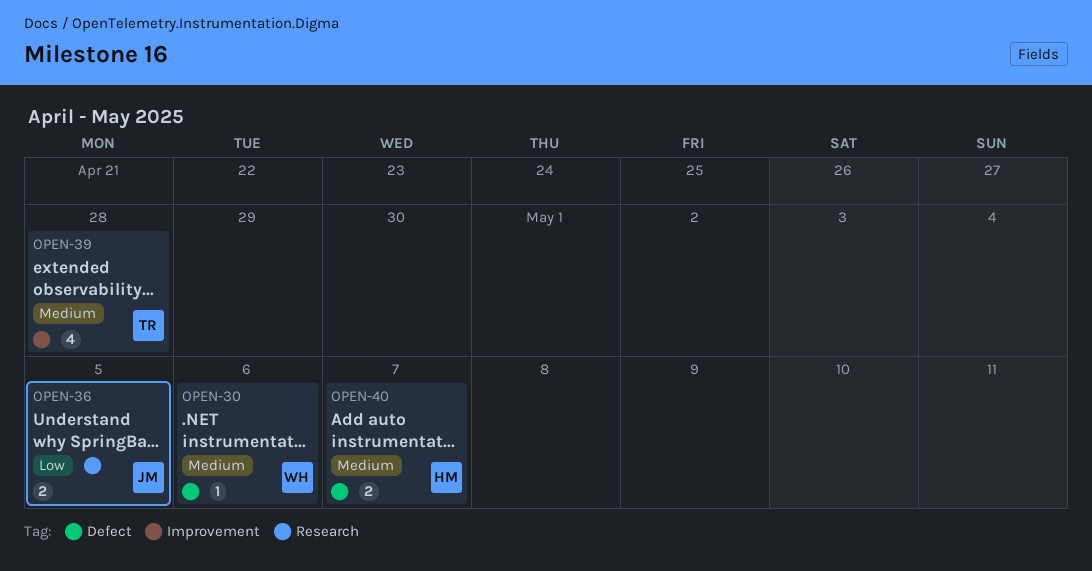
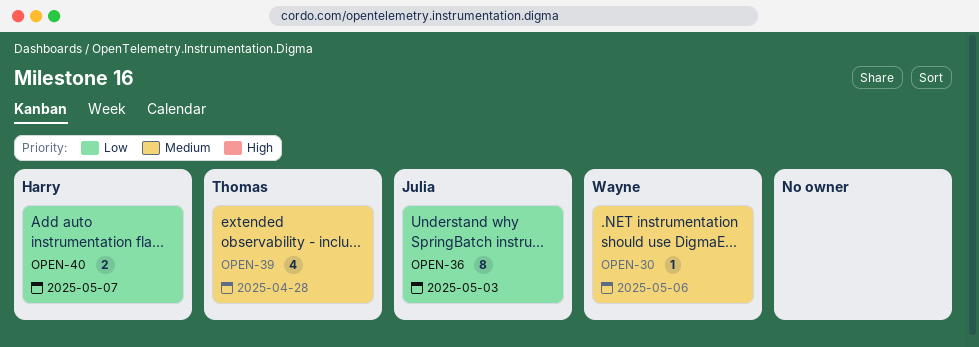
OPEN-36, estimate: 2 -> 8
OPEN-36, due: May 5 -> May 3
OPEN-40, priority: Medium -> Low

